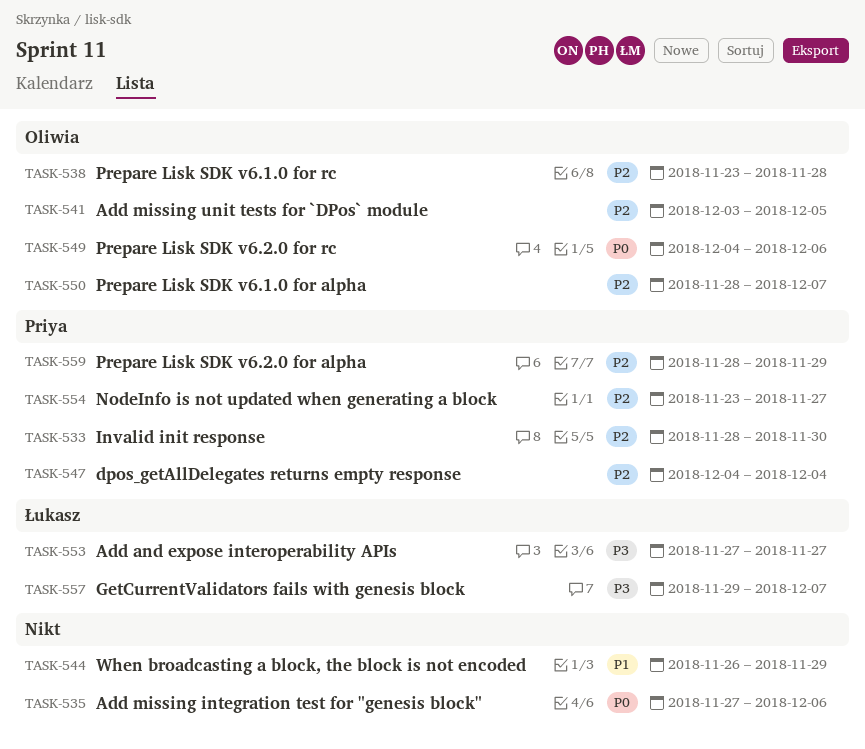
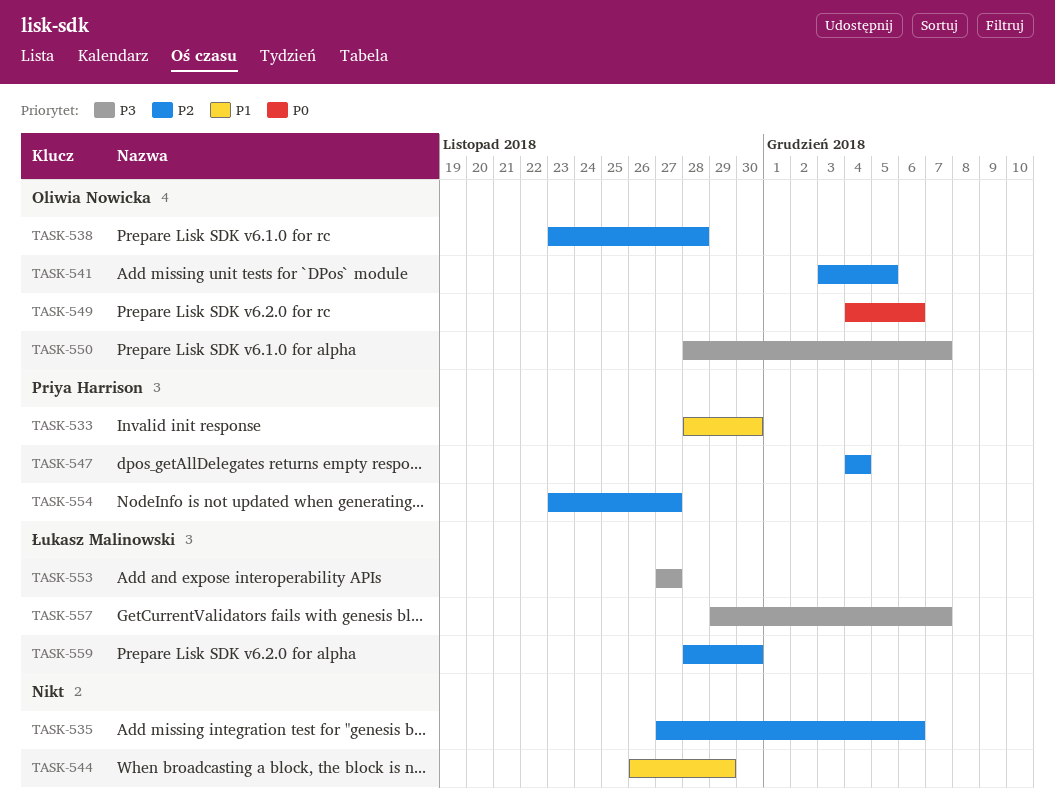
TASK-533, priority: P2 -> P1
TASK-535, priority: P0 -> P2
TASK-550, priority: P2 -> P3
TASK-559, owner: Priya Harrison -> Łukasz Malinowski
TASK-559, due: Nov 29 -> Nov 30

